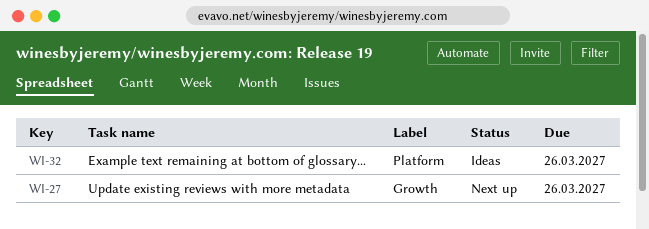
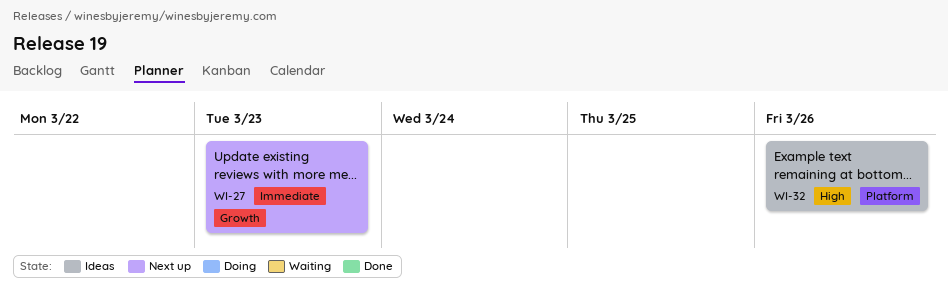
WI-27, due: Mar 26 -> Mar 23

